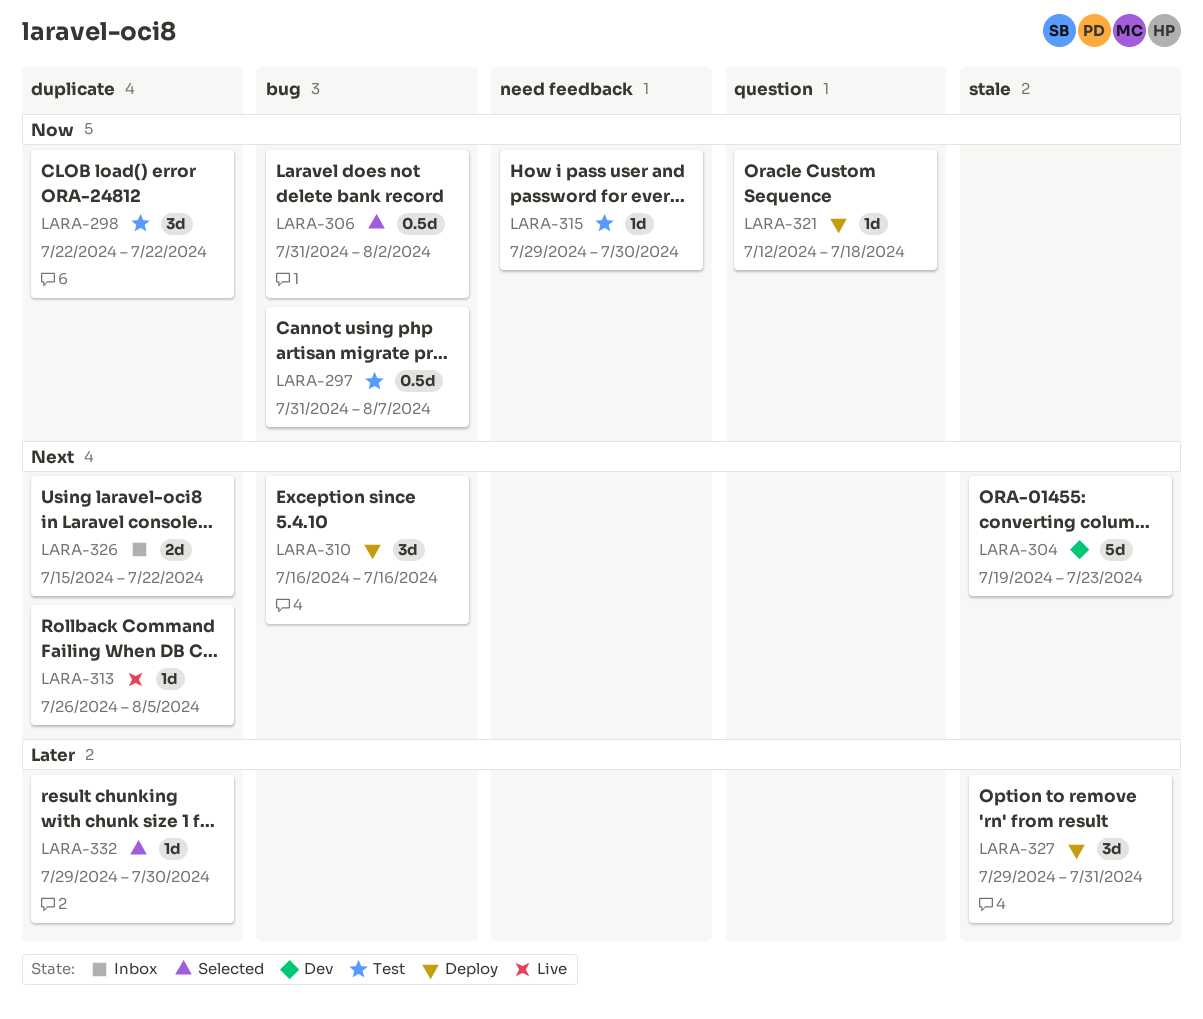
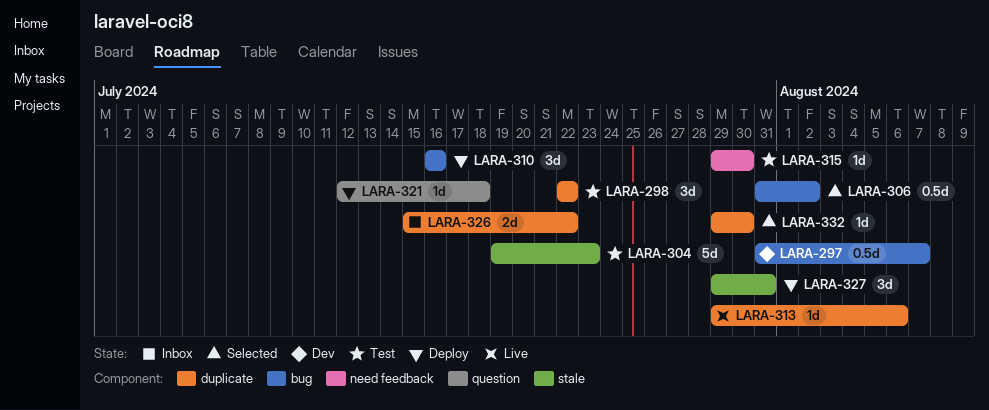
LARA-297, status: Test -> Dev
LARA-304, status: Dev -> Test
LARA-313, start: Jul 26 -> Jul 29
LARA-313, due: Aug 5 -> Aug 6

